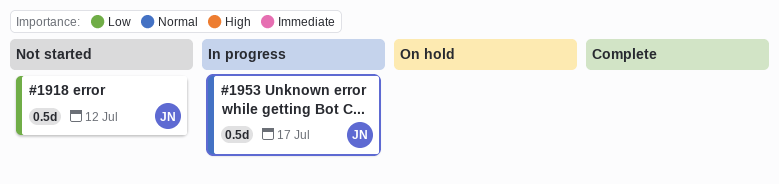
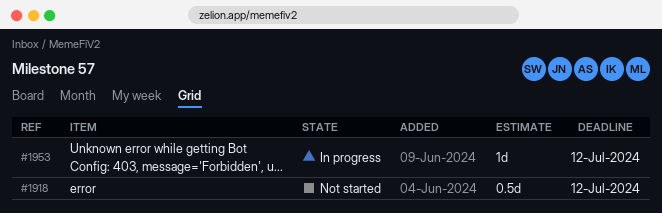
#1953, estimate: 0.5d -> 1d
#1953, due: Jul 17 -> Jul 12

